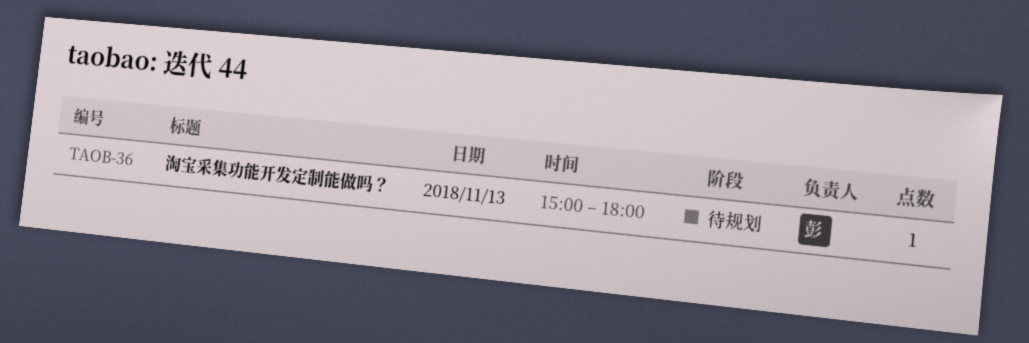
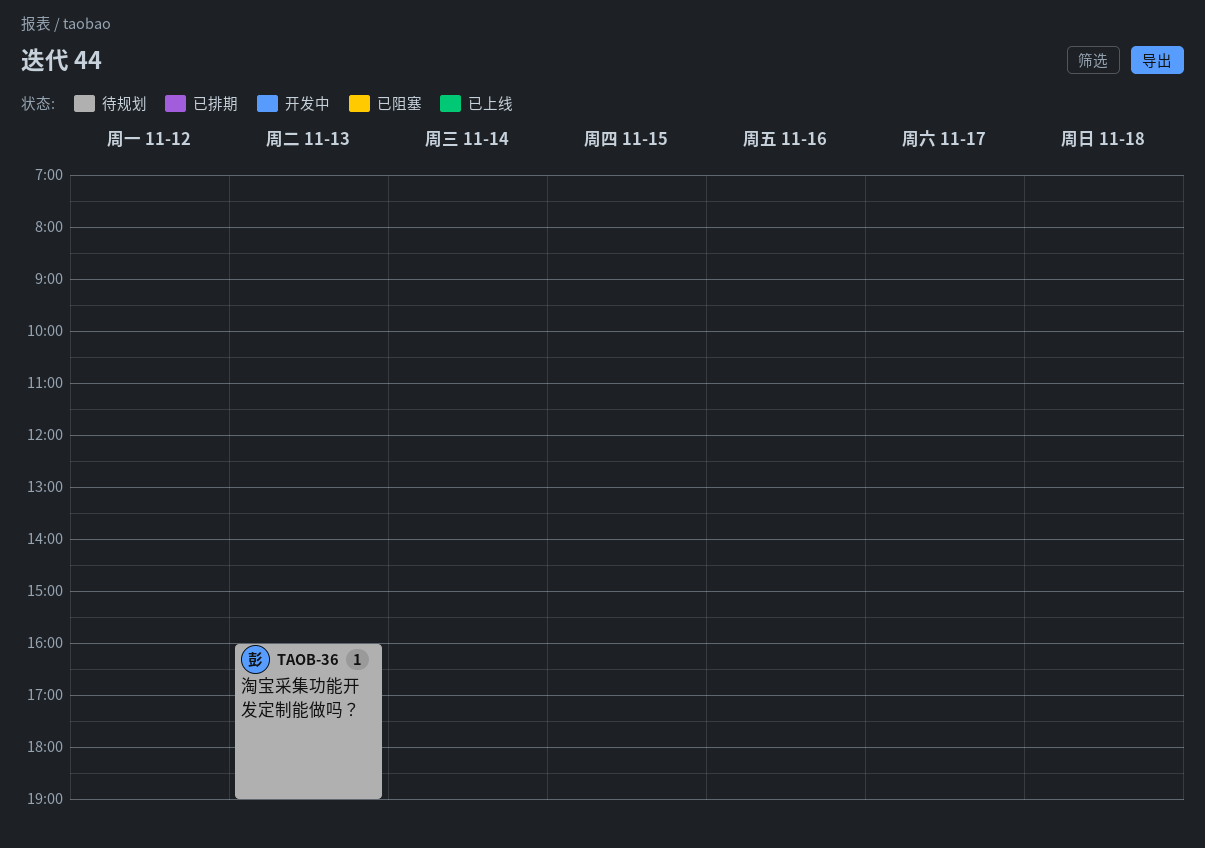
TAOB-36, begins: 15:00 -> 16:00
TAOB-36, ends: 18:00 -> 19:00

